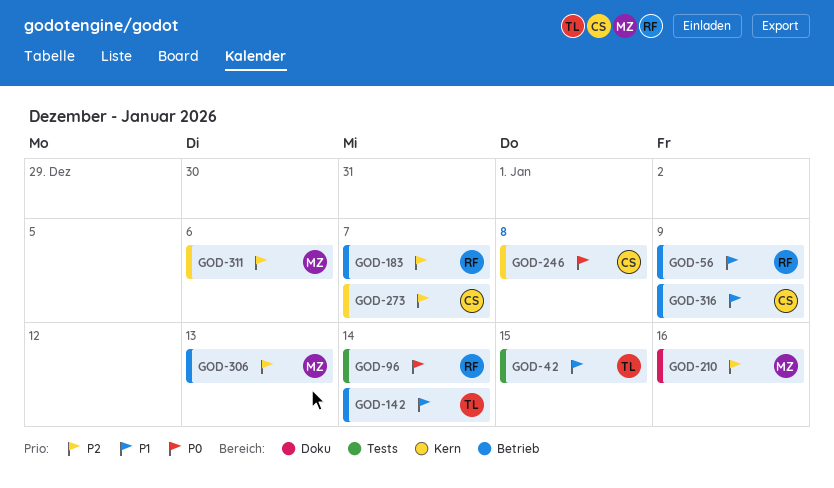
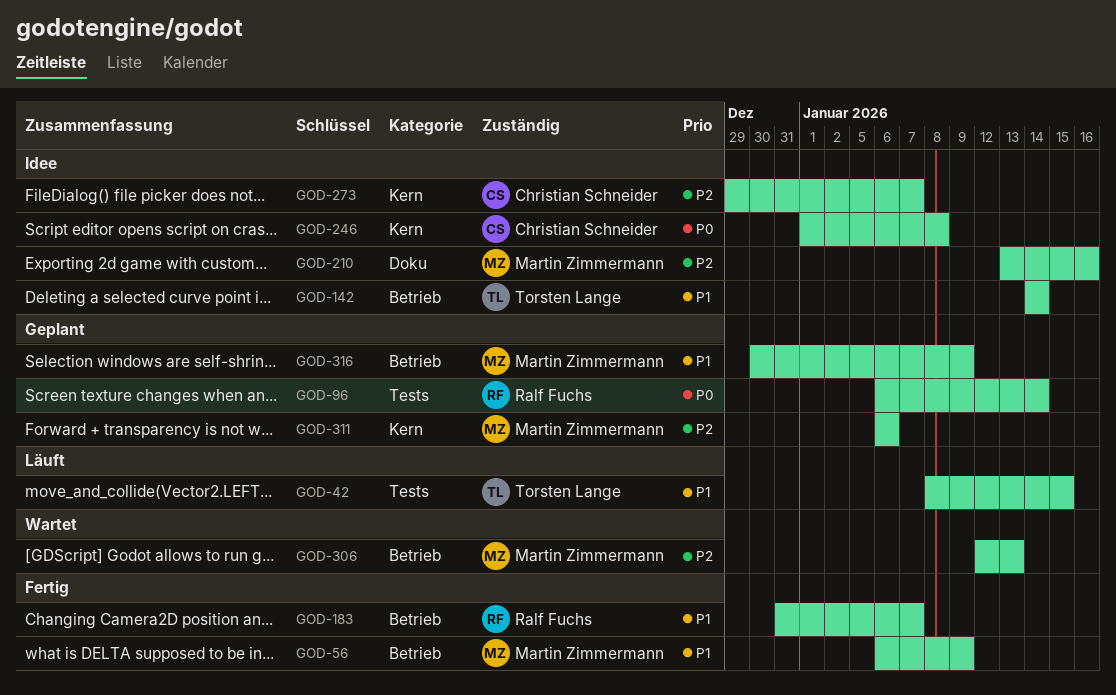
GOD-56, owner: Ralf Fuchs -> Martin Zimmermann
GOD-183, priority: P2 -> P1
GOD-316, owner: Christian Schneider -> Martin Zimmermann

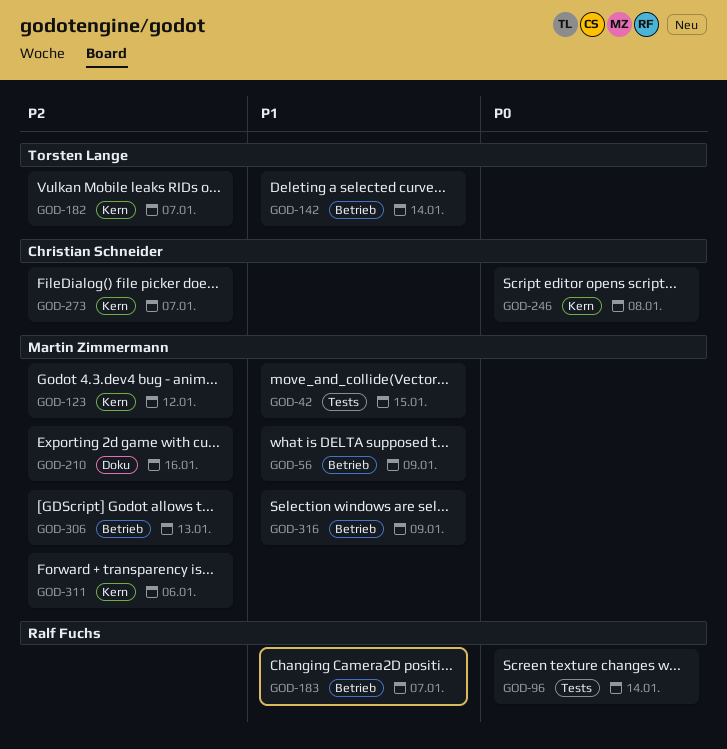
GOD-42, owner: Torsten Lange -> Martin Zimmermann
GOD-123: none -> present
GOD-182: none -> present

